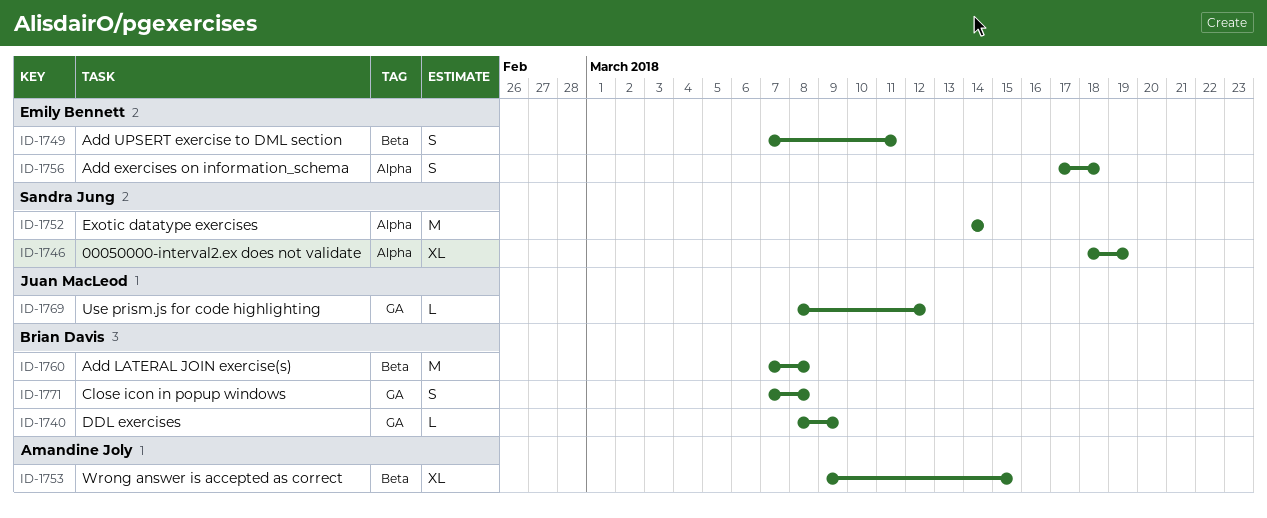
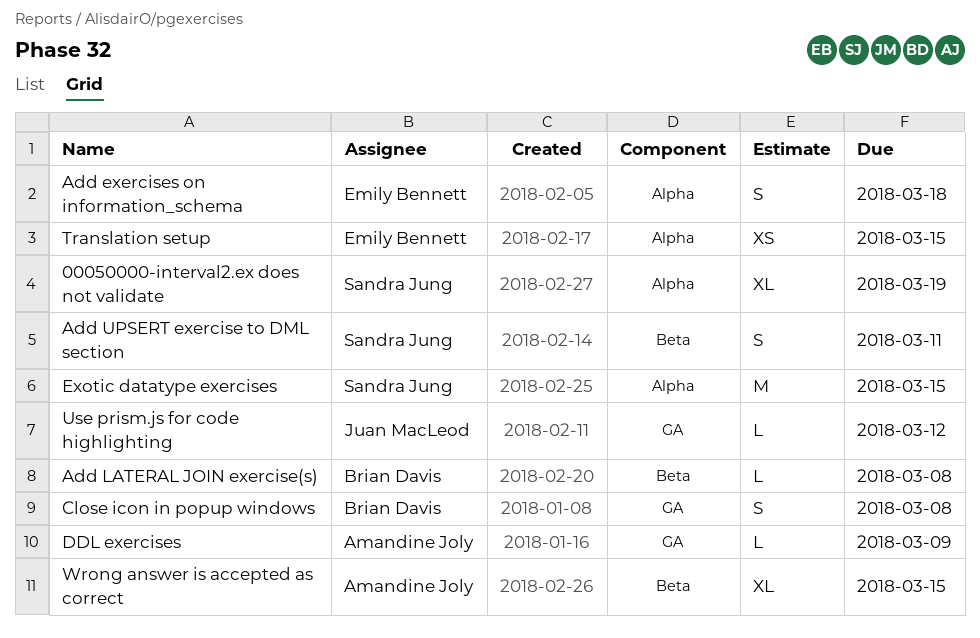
Add LATERAL JOIN exercise(s), estimate: M -> L
Add UPSERT exercise to DML section, owner: Emily Bennett -> Sandra Jung
DDL exercises, owner: Brian Davis -> Amandine Joly
Exotic datatype exercises, due: Mar 14 -> Mar 15
Translation setup: none -> present

